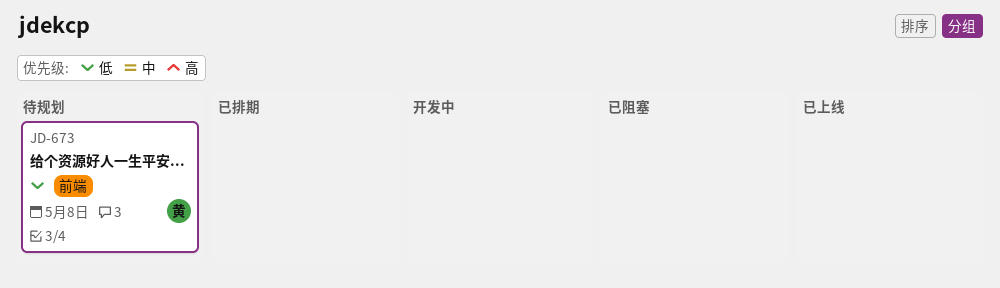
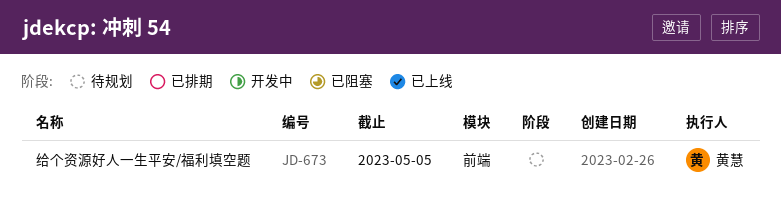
JD-673, due: May 8 -> May 5

